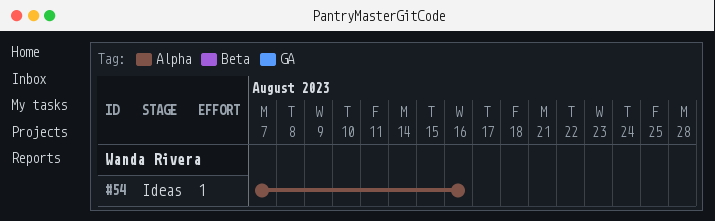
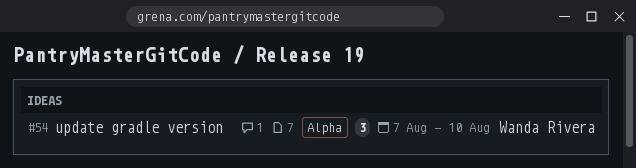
#54, estimate: 1 -> 3
#54, due: Aug 16 -> Aug 10

